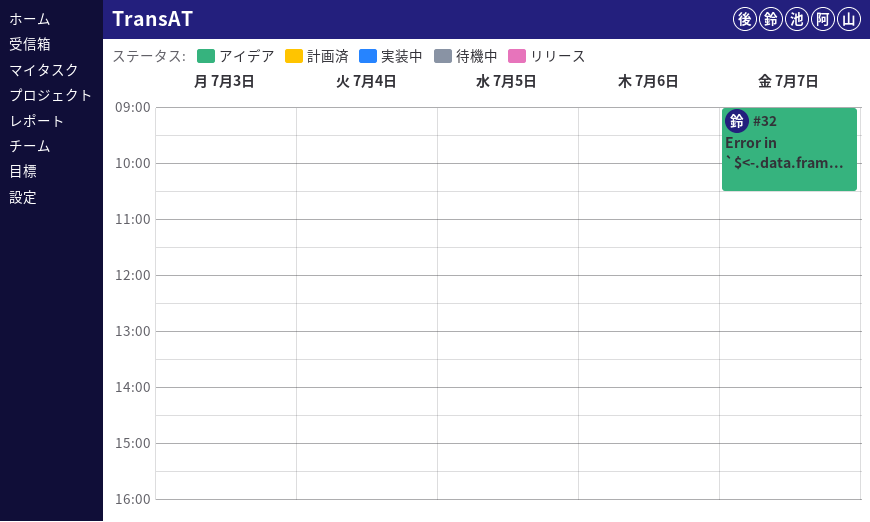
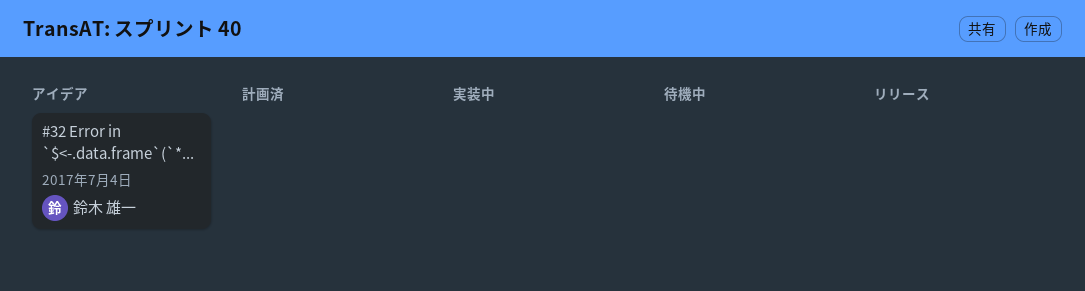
#32, day: Jul 7 -> Jul 4

